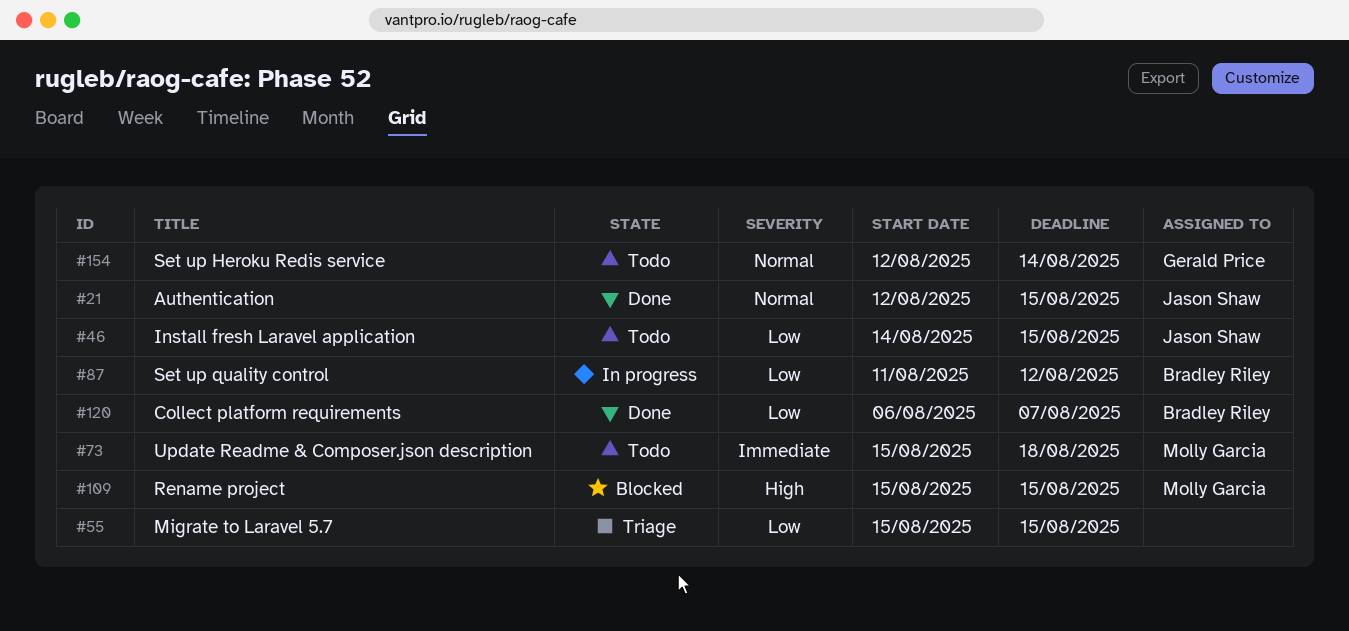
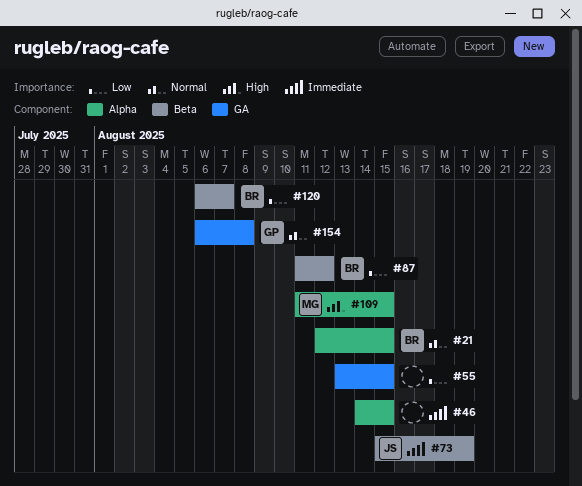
#21, owner: Jason Shaw -> Bradley Riley
#46, owner: Jason Shaw -> none
#46, priority: Low -> Immediate
#55, start: Aug 15 -> Aug 13
#73, owner: Molly Garcia -> Jason Shaw
#73, due: Aug 18 -> Aug 19
#109, start: Aug 15 -> Aug 11
#154, start: Aug 12 -> Aug 6
#154, due: Aug 14 -> Aug 8

